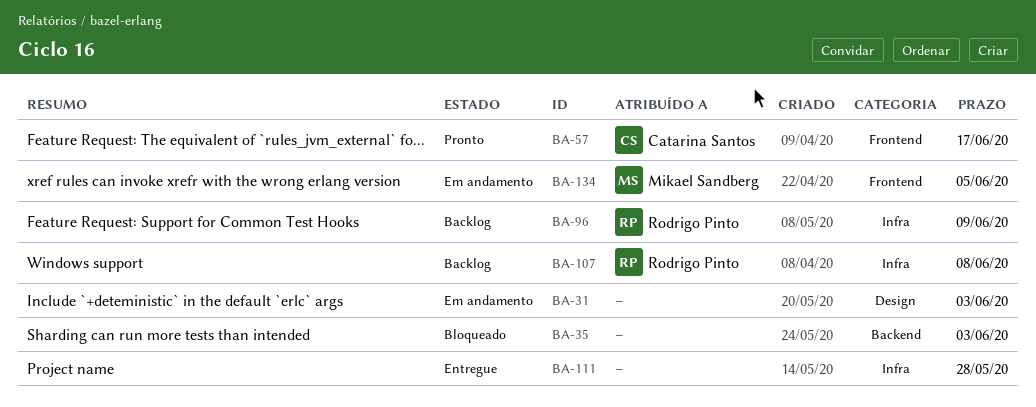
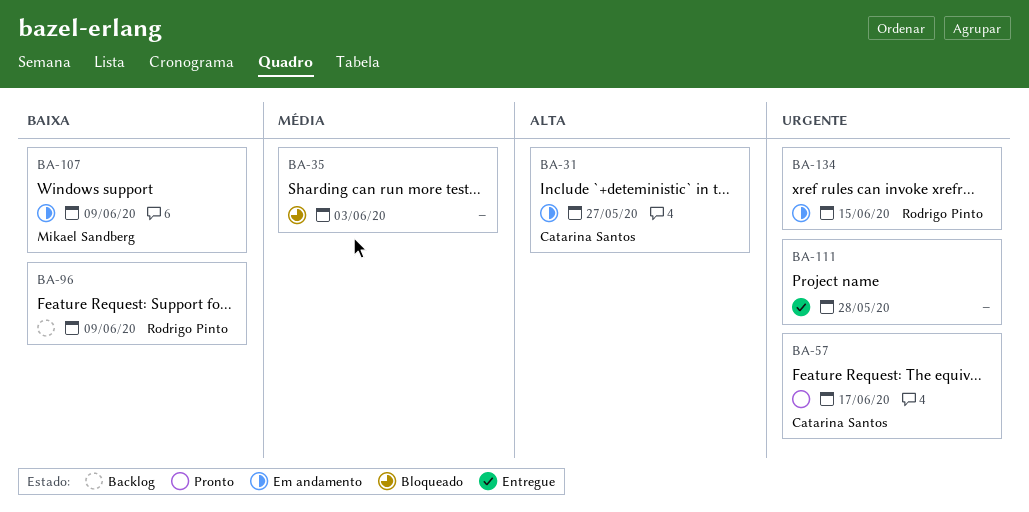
BA-31, owner: none -> Catarina Santos
BA-31, due: Jun 3 -> May 27
BA-107, status: Backlog -> Em andamento
BA-107, owner: Rodrigo Pinto -> Mikael Sandberg
BA-107, due: Jun 8 -> Jun 9
BA-134, owner: Mikael Sandberg -> Rodrigo Pinto
BA-134, due: Jun 5 -> Jun 15

